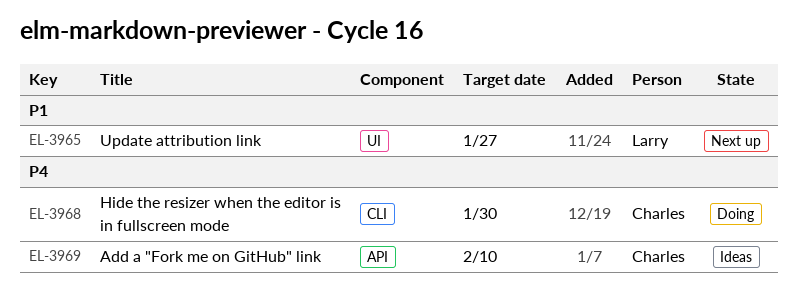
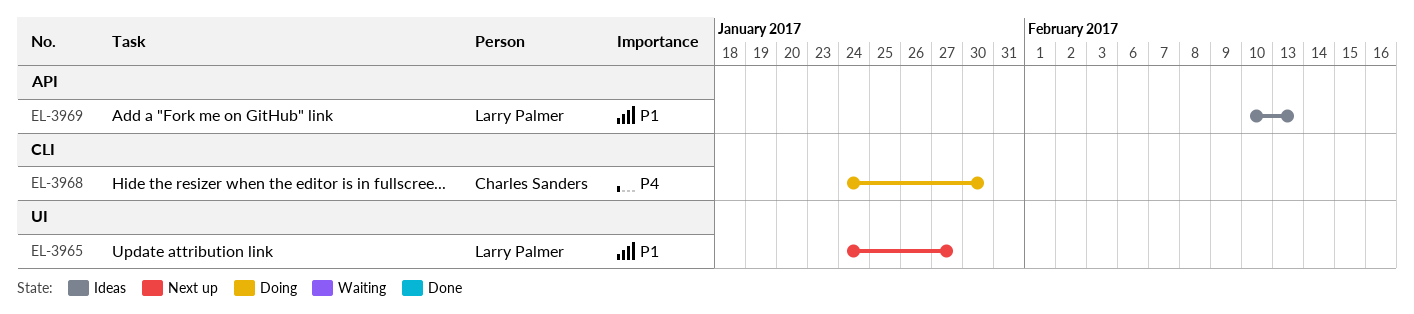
EL-3969, owner: Charles Sanders -> Larry Palmer
EL-3969, priority: P4 -> P1
EL-3969, due: Feb 10 -> Feb 13

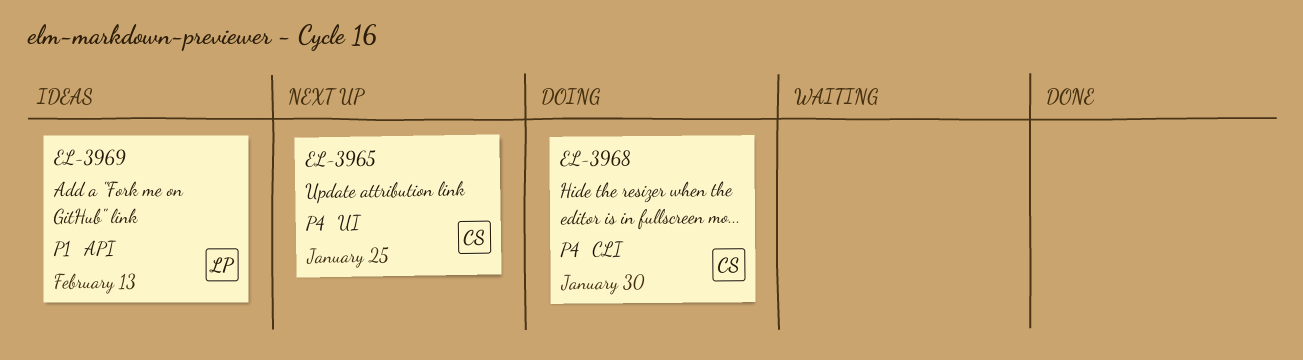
EL-3965, owner: Larry Palmer -> Charles Sanders
EL-3965, priority: P1 -> P4
EL-3965, due: Jan 27 -> Jan 25

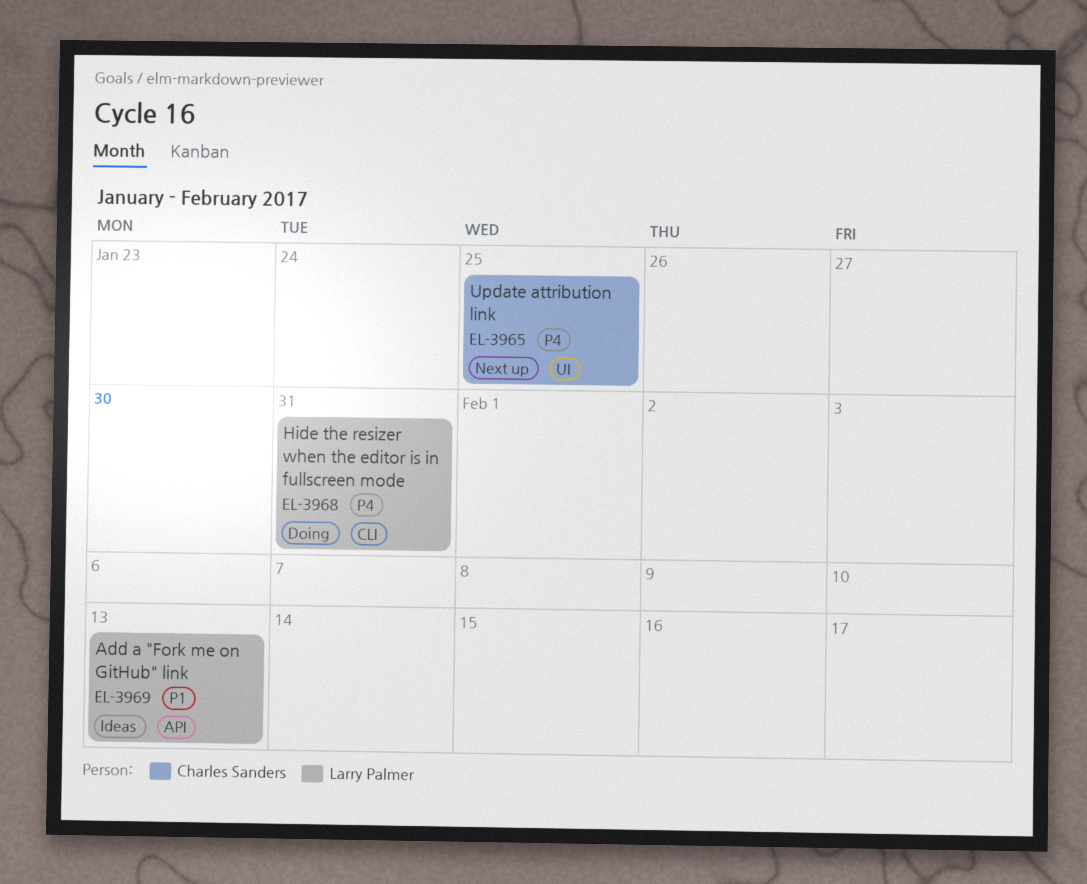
EL-3968, owner: Charles Sanders -> Larry Palmer
EL-3968, due: Jan 30 -> Jan 31

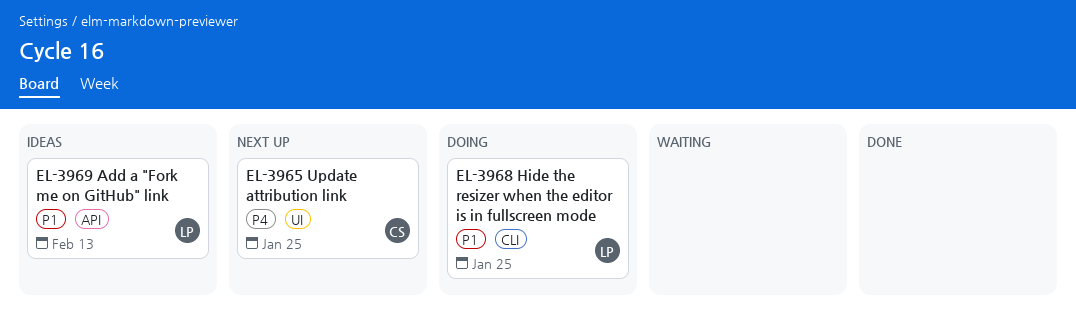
EL-3968, priority: P4 -> P1
EL-3968, due: Jan 31 -> Jan 25

